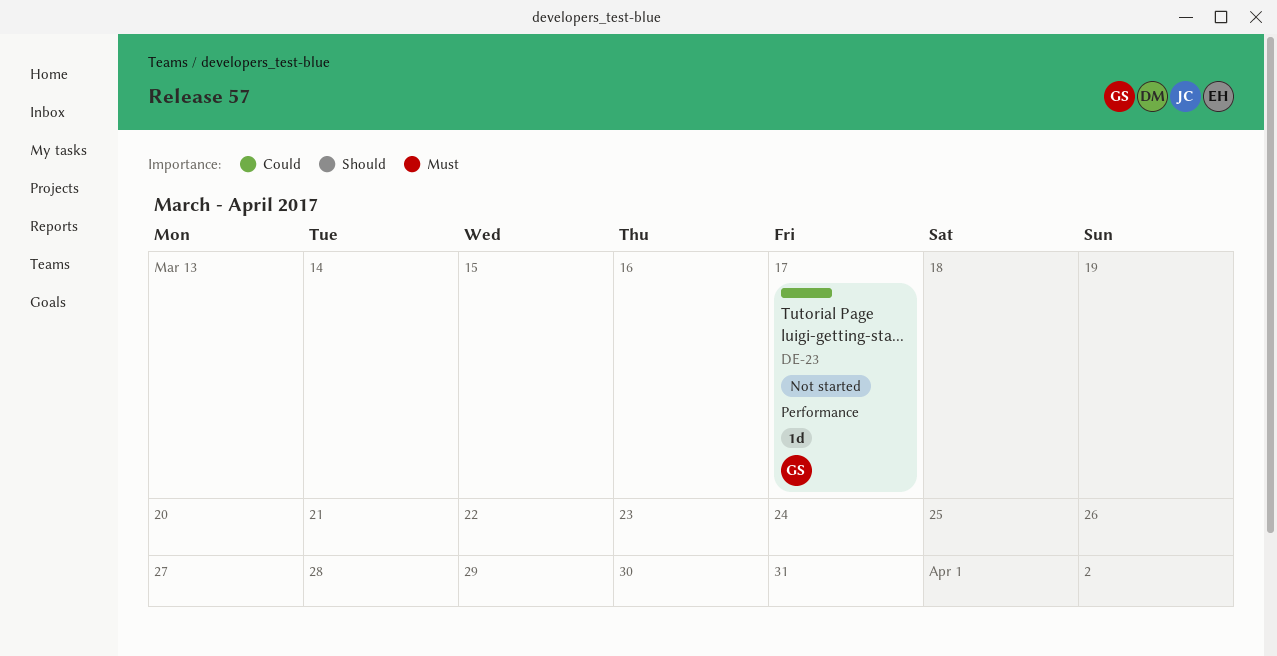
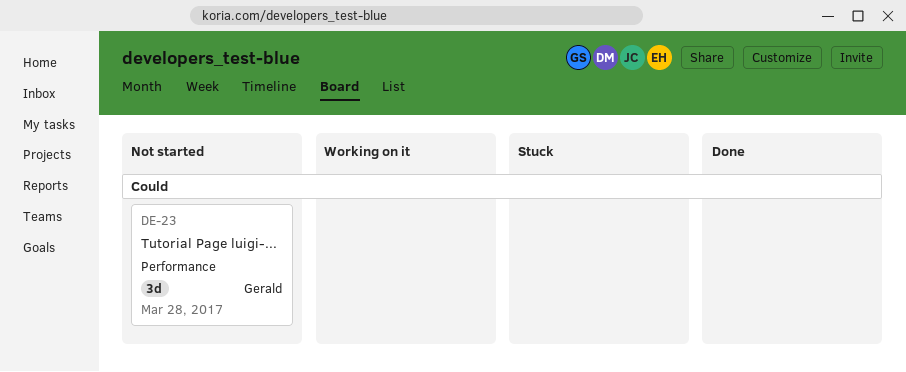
DE-23, estimate: 1d -> 3d
DE-23, due: Mar 17 -> Mar 28

